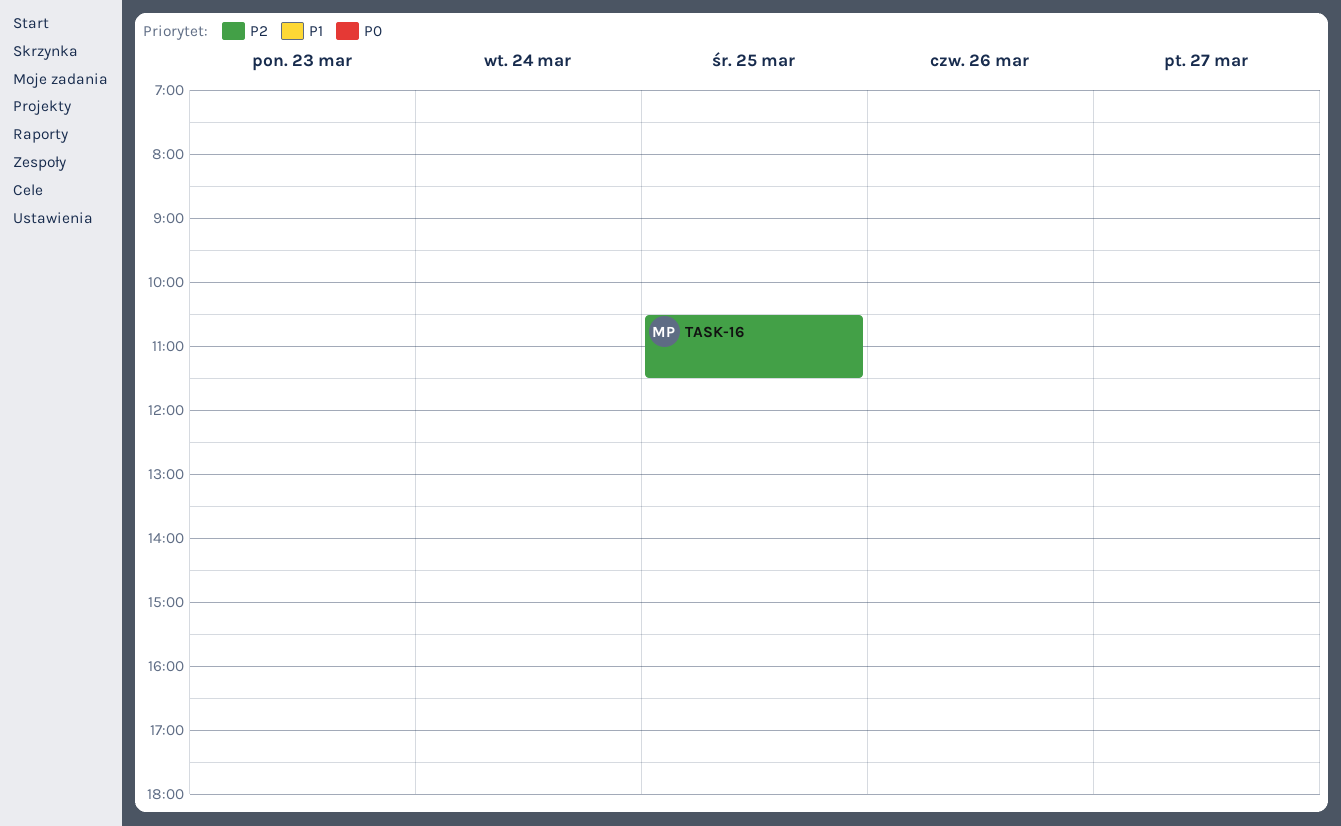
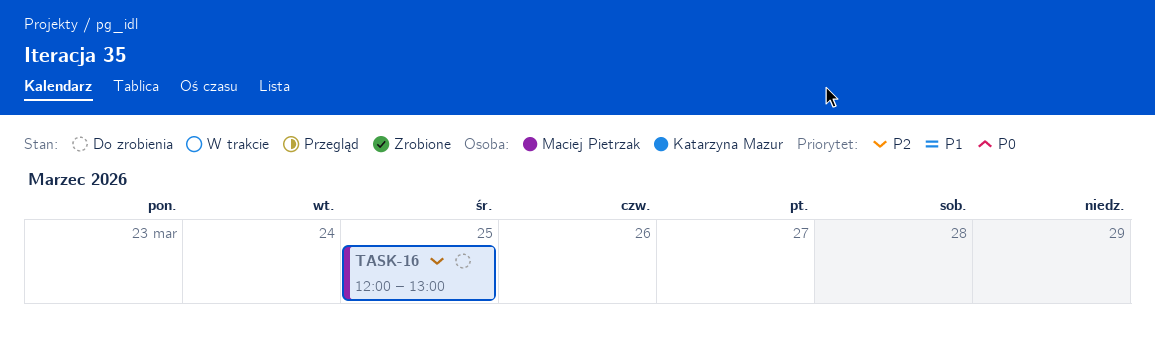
TASK-16, begins: 10:30 -> 12:00
TASK-16, ends: 11:30 -> 13:00

